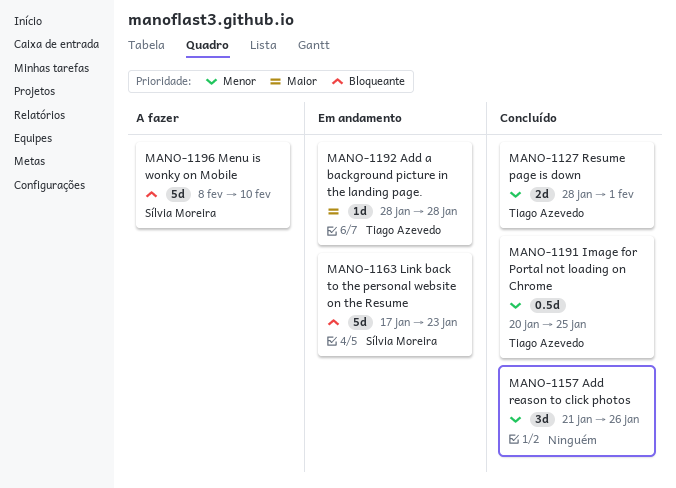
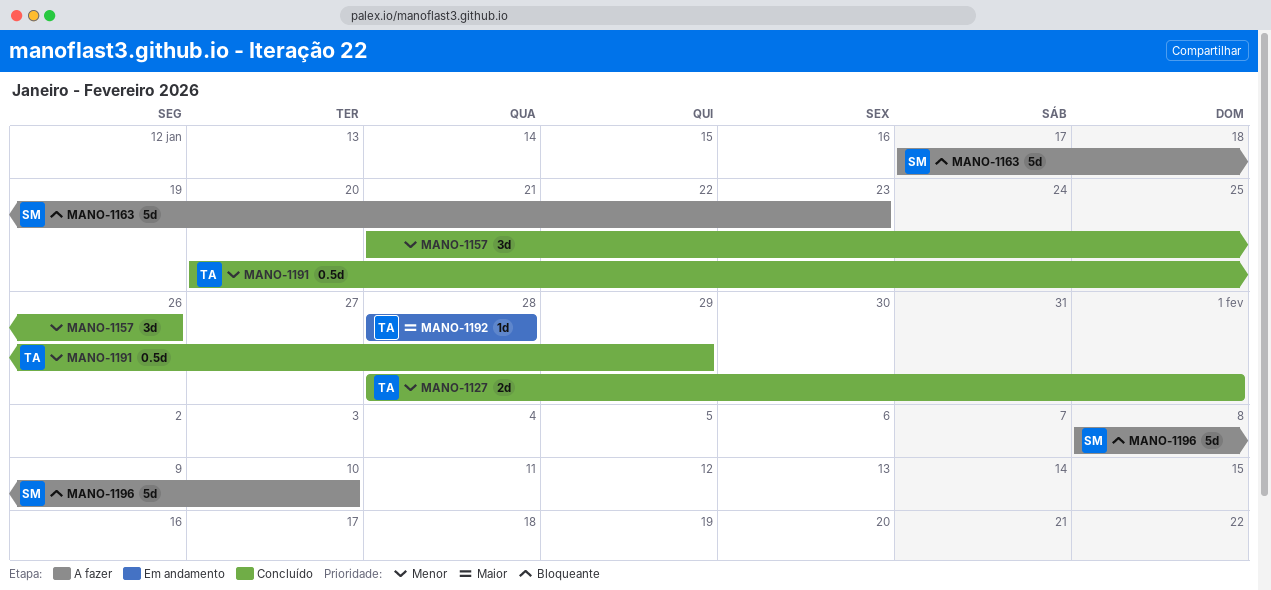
MANO-1163, status: Em andamento -> A fazer
MANO-1191, due: Jan 25 -> Jan 29

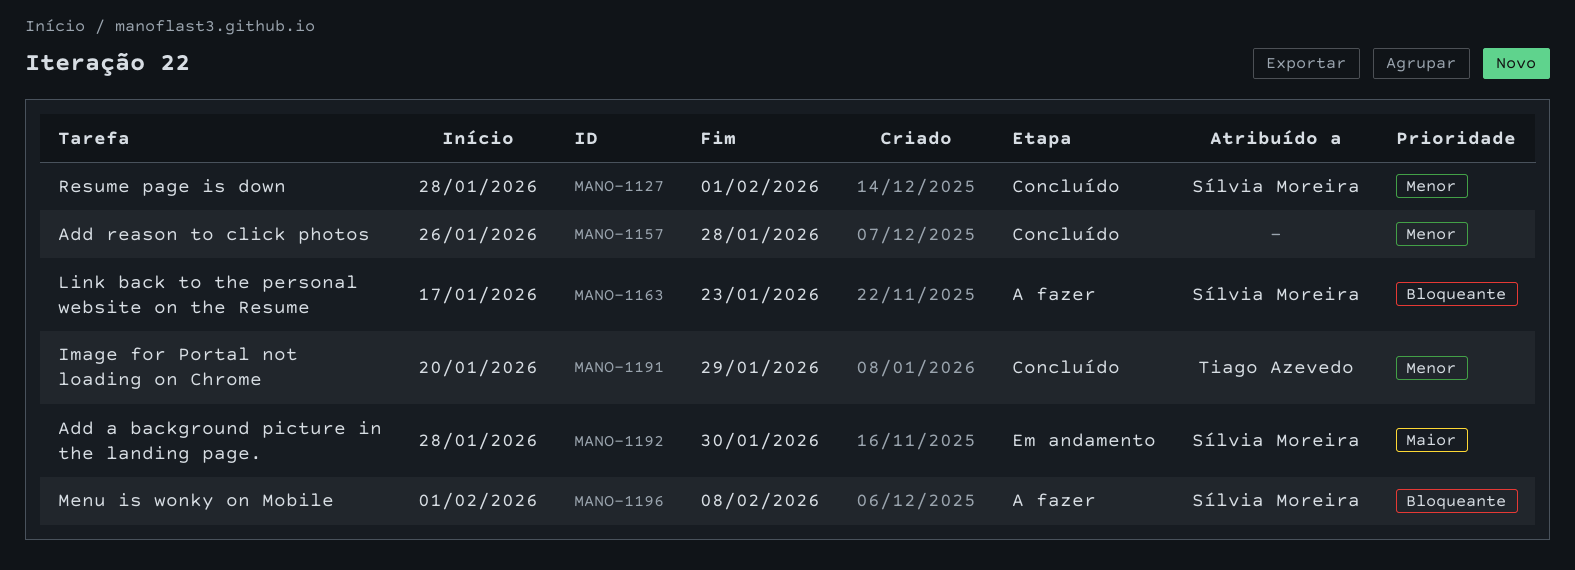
MANO-1127, owner: Tiago Azevedo -> Sílvia Moreira
MANO-1157, start: Jan 21 -> Jan 26
MANO-1157, due: Jan 26 -> Jan 28
MANO-1192, owner: Tiago Azevedo -> Sílvia Moreira
MANO-1192, due: Jan 28 -> Jan 30
MANO-1196, start: Feb 8 -> Feb 1
MANO-1196, due: Feb 10 -> Feb 8

